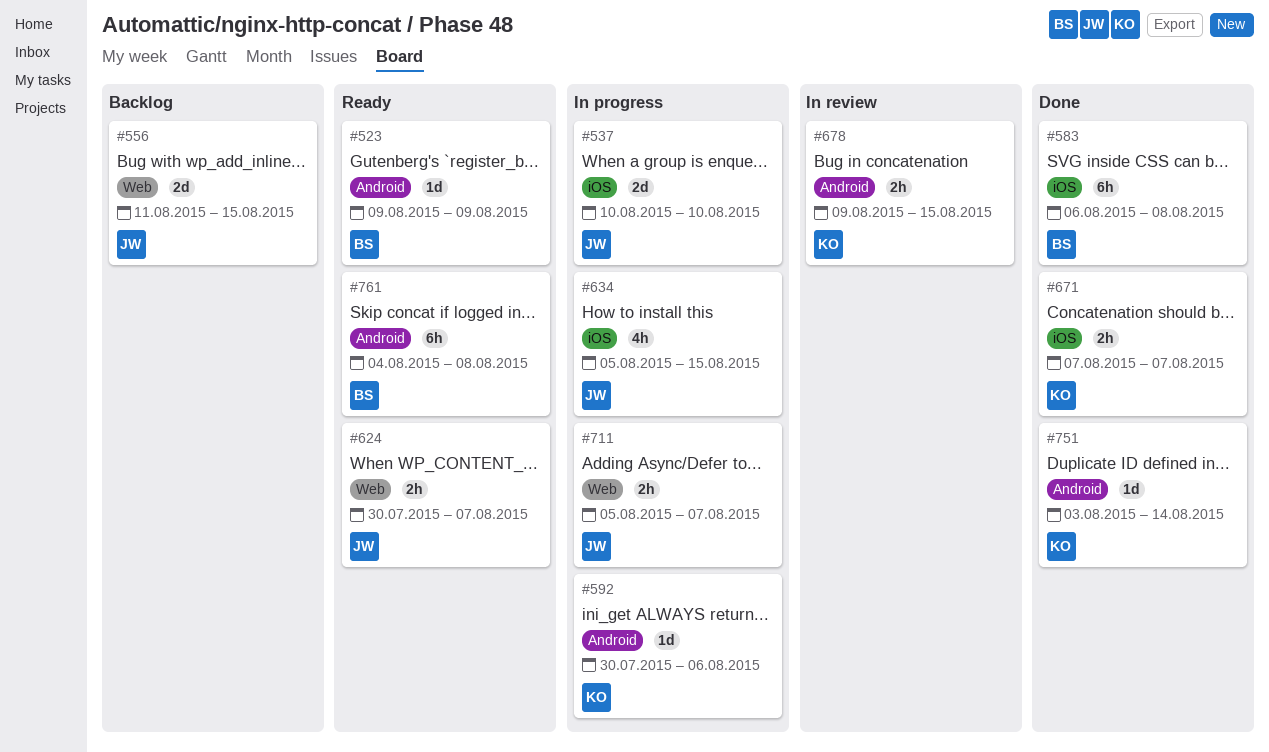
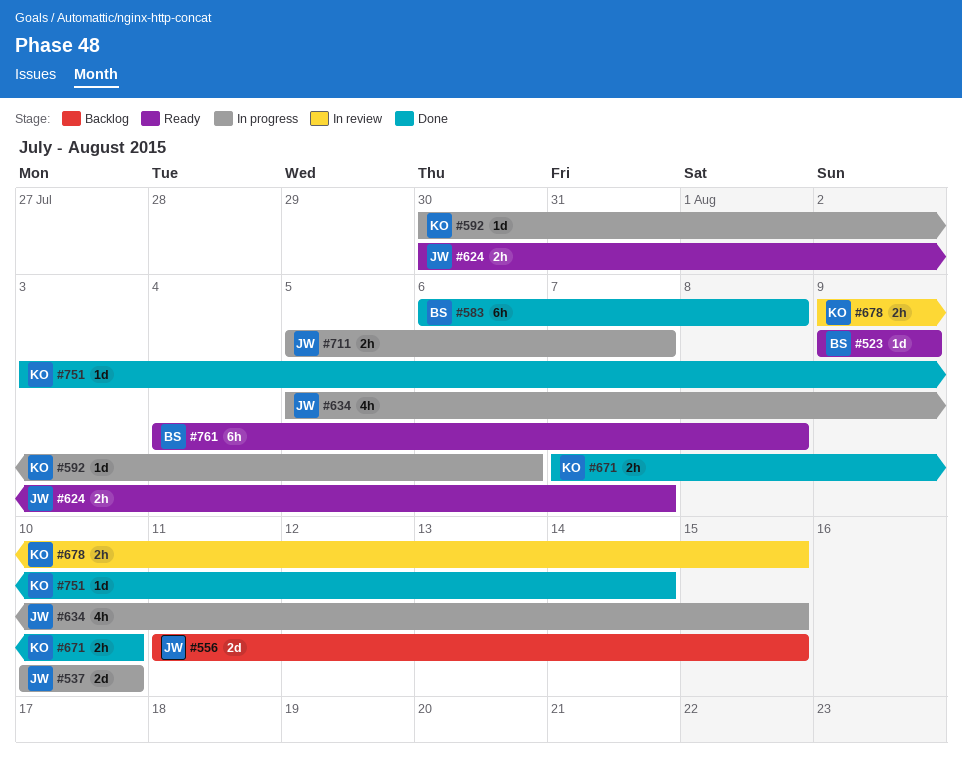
#671, due: Aug 7 -> Aug 10

